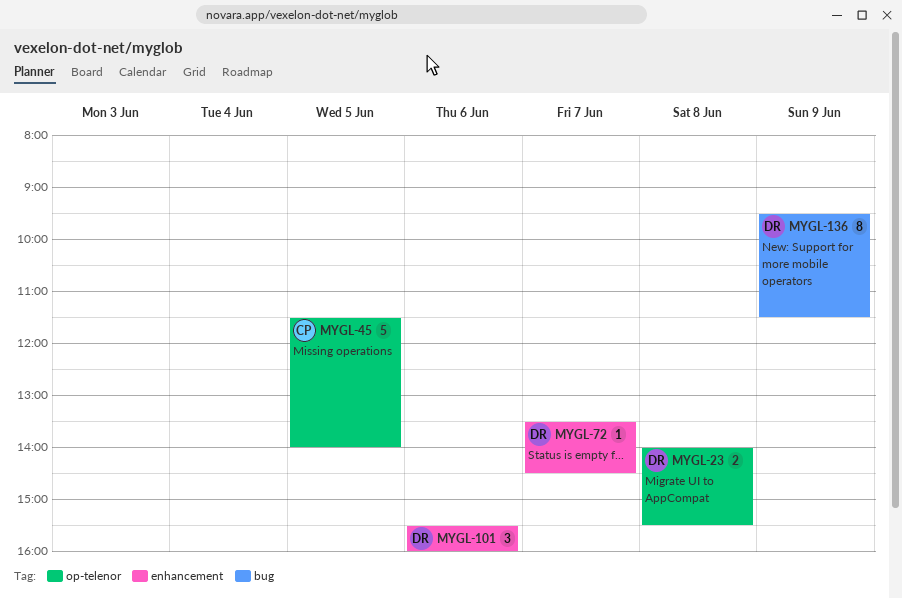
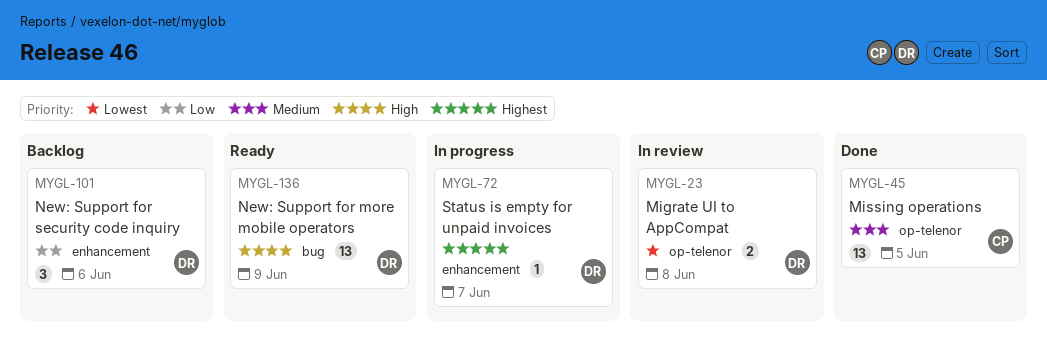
MYGL-45, estimate: 5 -> 13
MYGL-136, estimate: 8 -> 13

